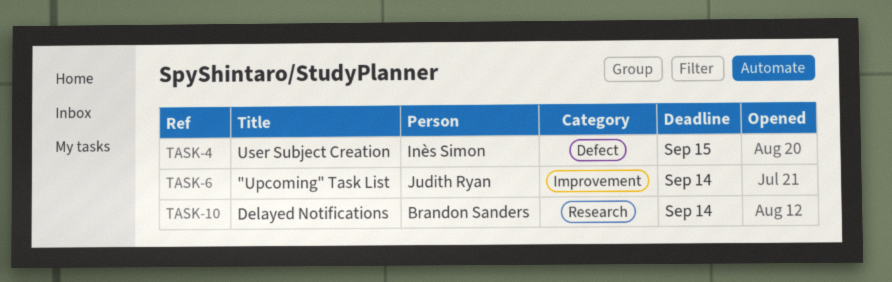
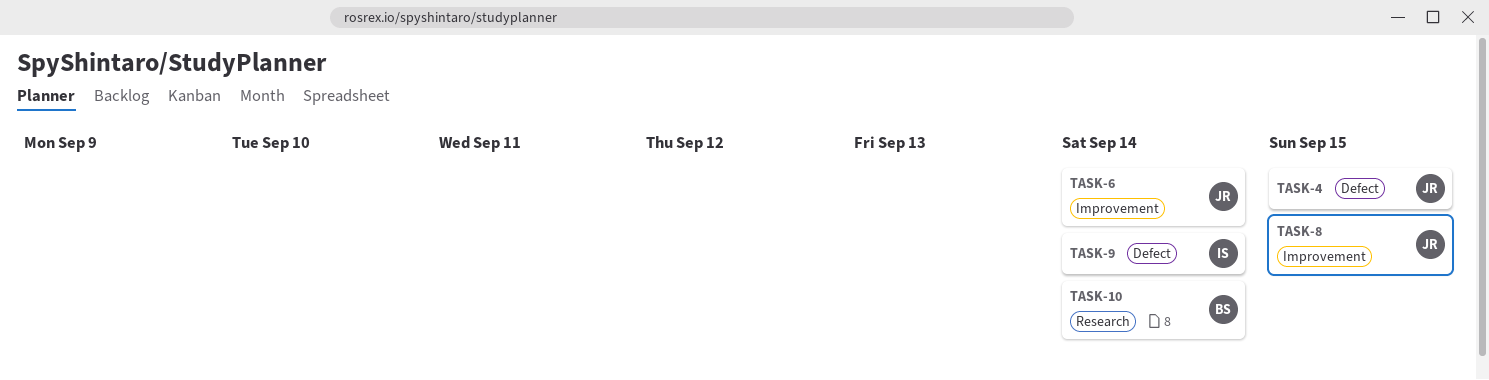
TASK-4, owner: Inès Simon -> Judith Ryan
TASK-8: none -> present
TASK-9: none -> present

